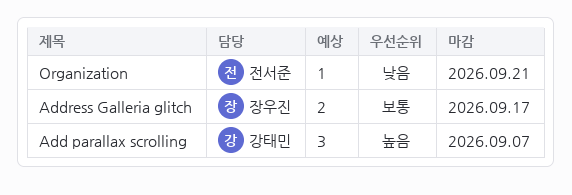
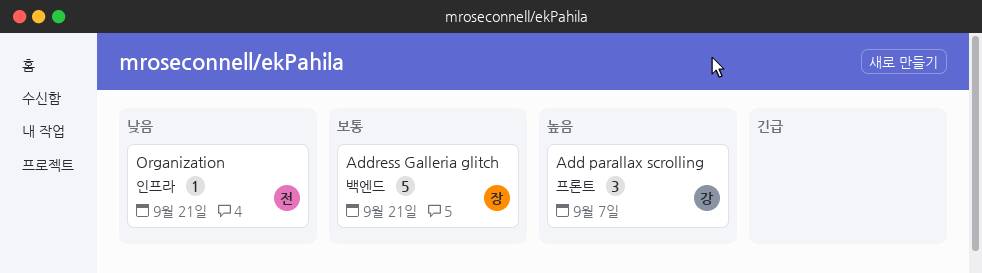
Address Galleria glitch, estimate: 2 -> 5
Address Galleria glitch, due: Sep 17 -> Sep 21

